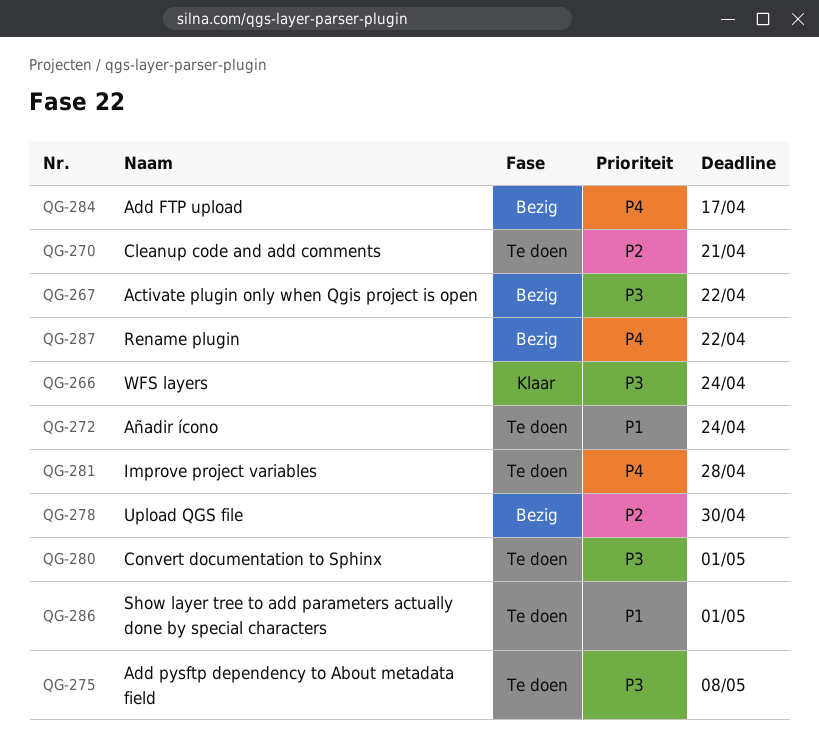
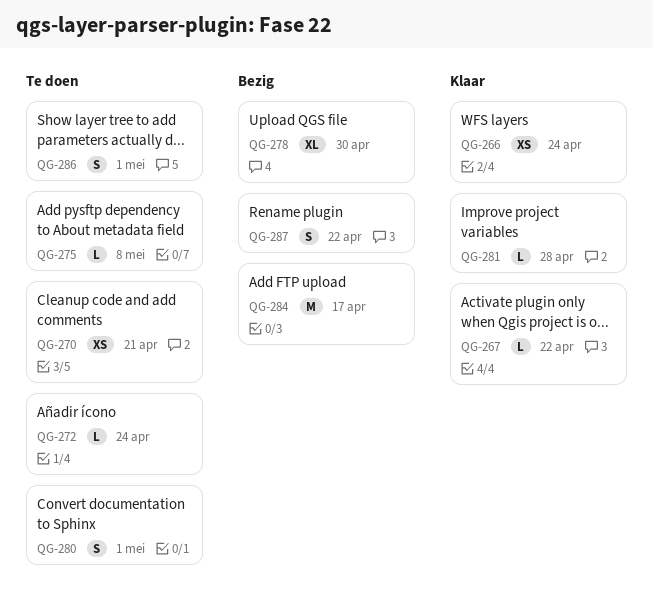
QG-267, status: Bezig -> Klaar
QG-281, status: Te doen -> Klaar

